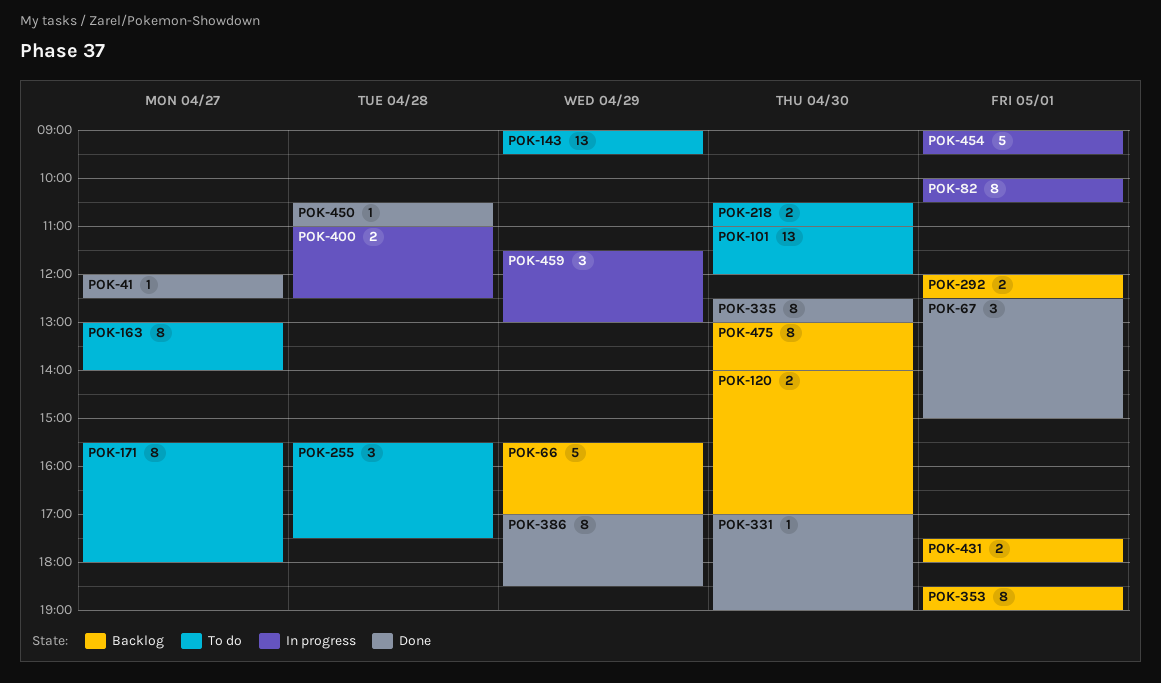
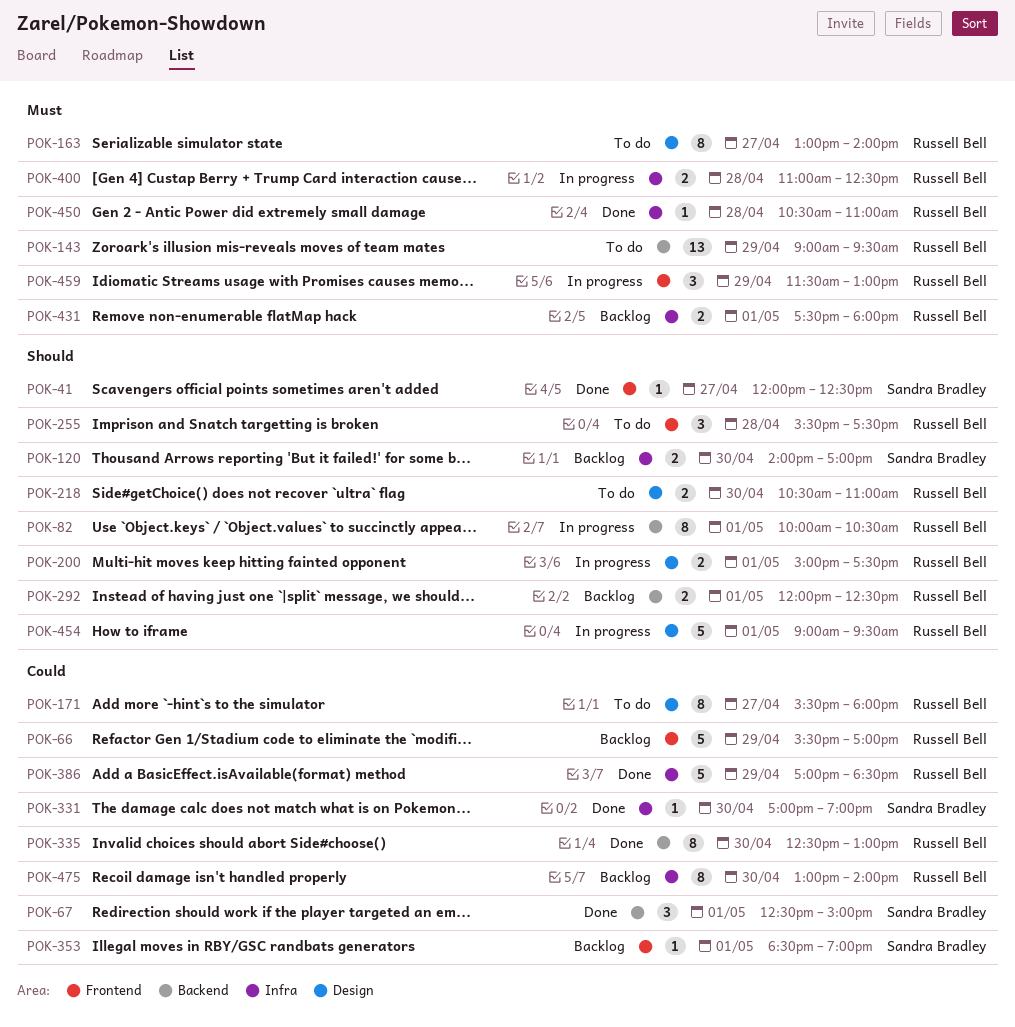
POK-101: present -> none
POK-200: none -> present
POK-353, estimate: 8 -> 1
POK-386, estimate: 8 -> 5

